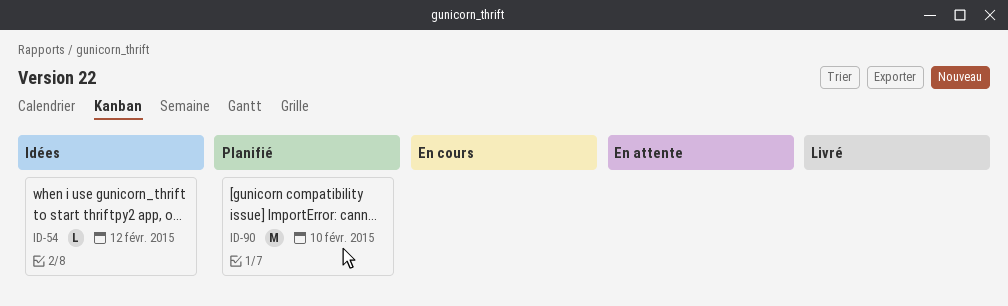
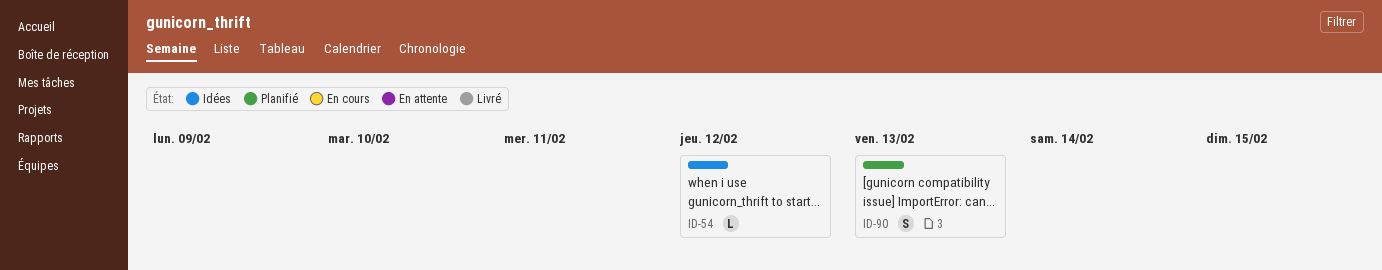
ID-90, estimate: M -> S
ID-90, due: Feb 10 -> Feb 13

